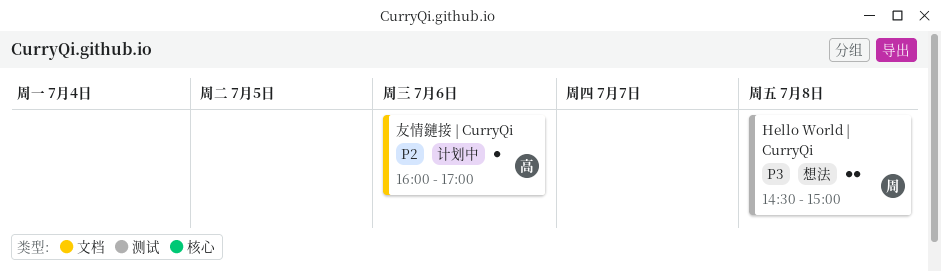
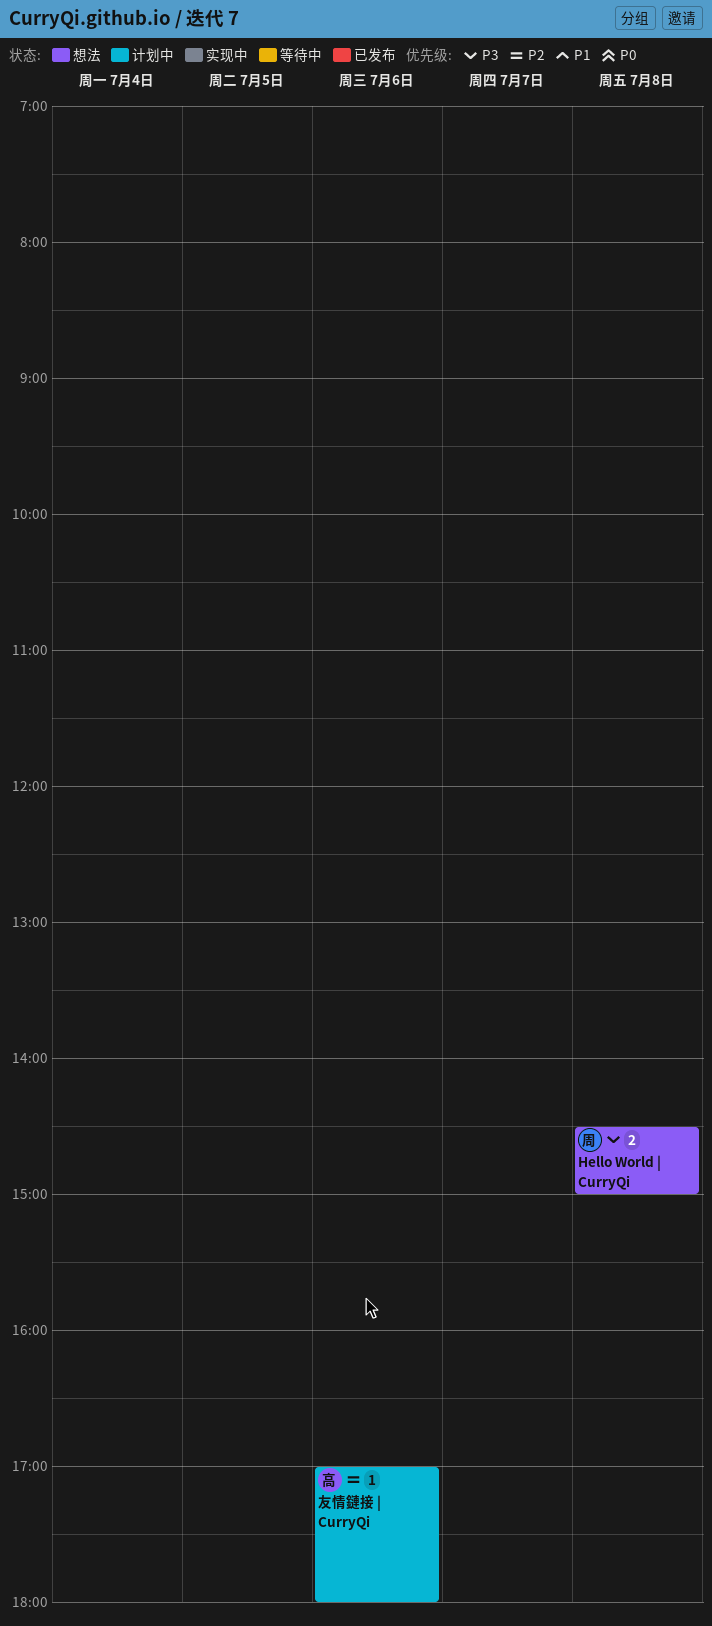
友情鏈接 | CurryQi, begins: 16:00 -> 17:00
友情鏈接 | CurryQi, ends: 17:00 -> 18:00

